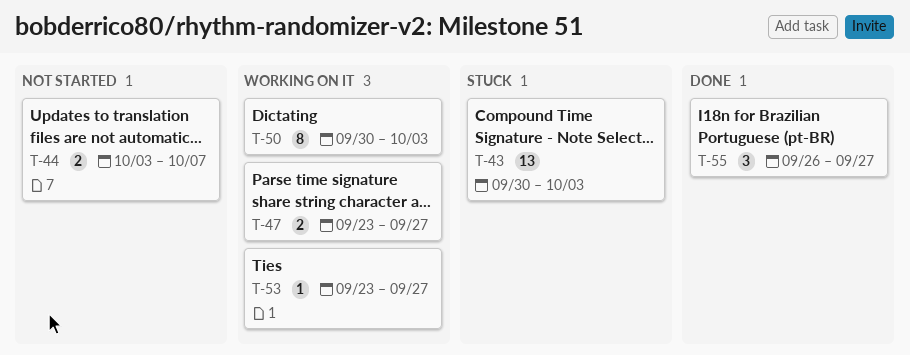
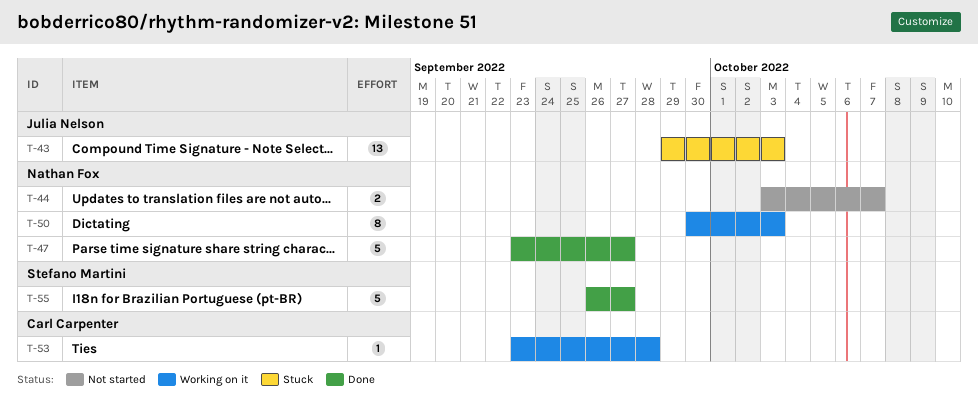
T-43, start: Sep 30 -> Sep 29
T-47, status: Working on it -> Done
T-47, estimate: 2 -> 5
T-53, due: Sep 27 -> Sep 28
T-55, estimate: 3 -> 5

